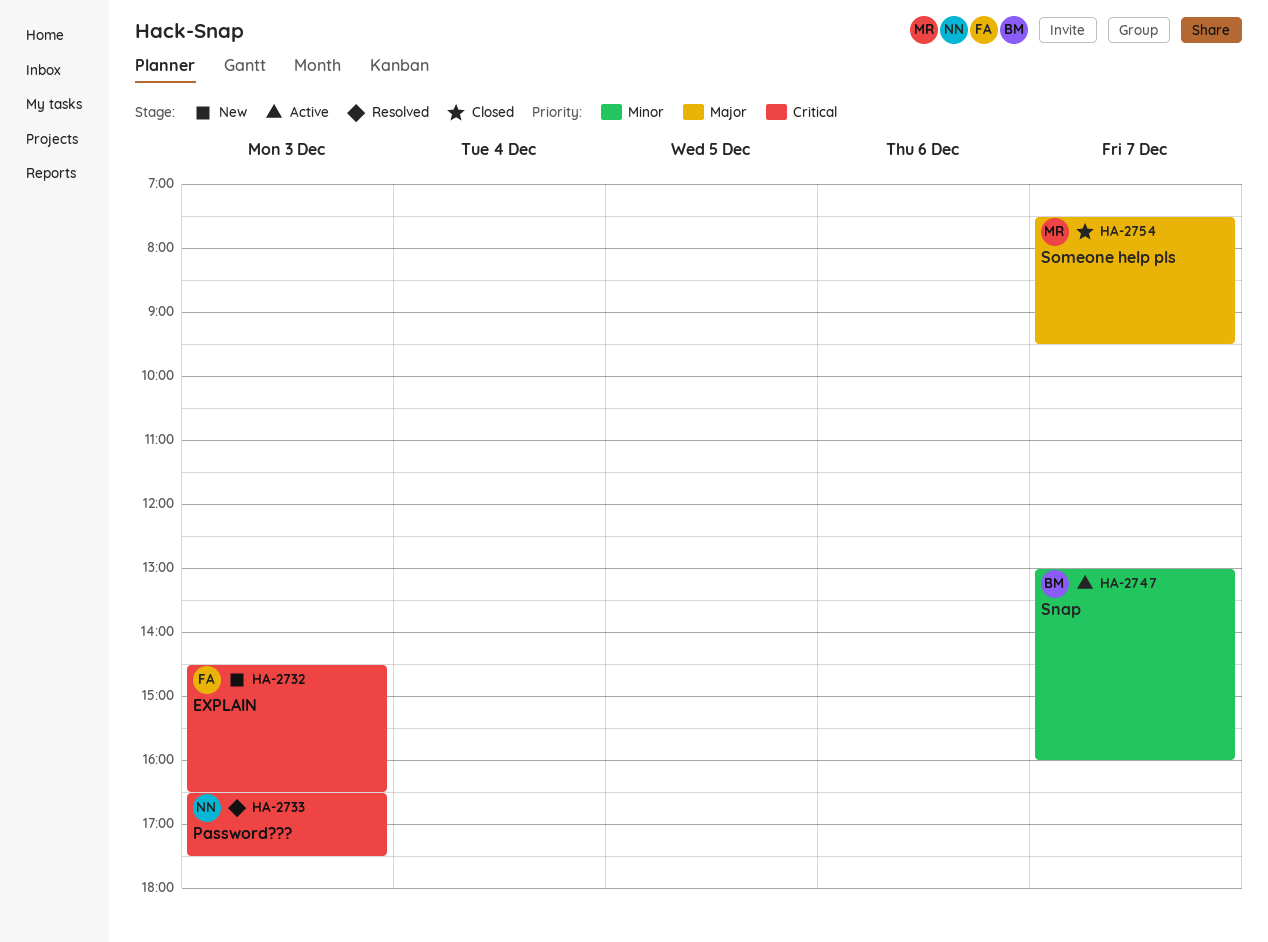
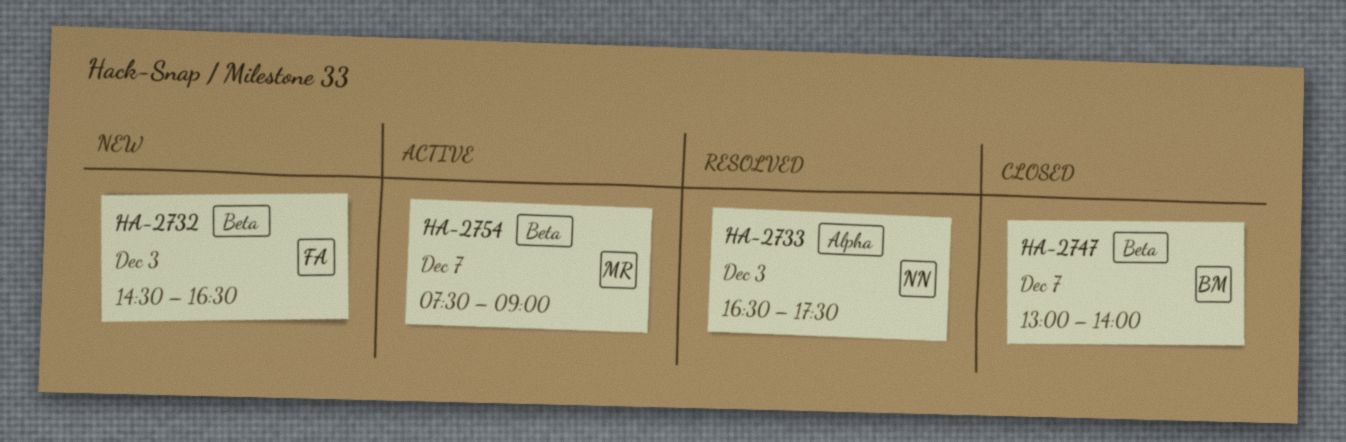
HA-2747, status: Active -> Closed
HA-2747, ends: 16:00 -> 14:00
HA-2754, status: Closed -> Active
HA-2754, ends: 09:30 -> 09:00

